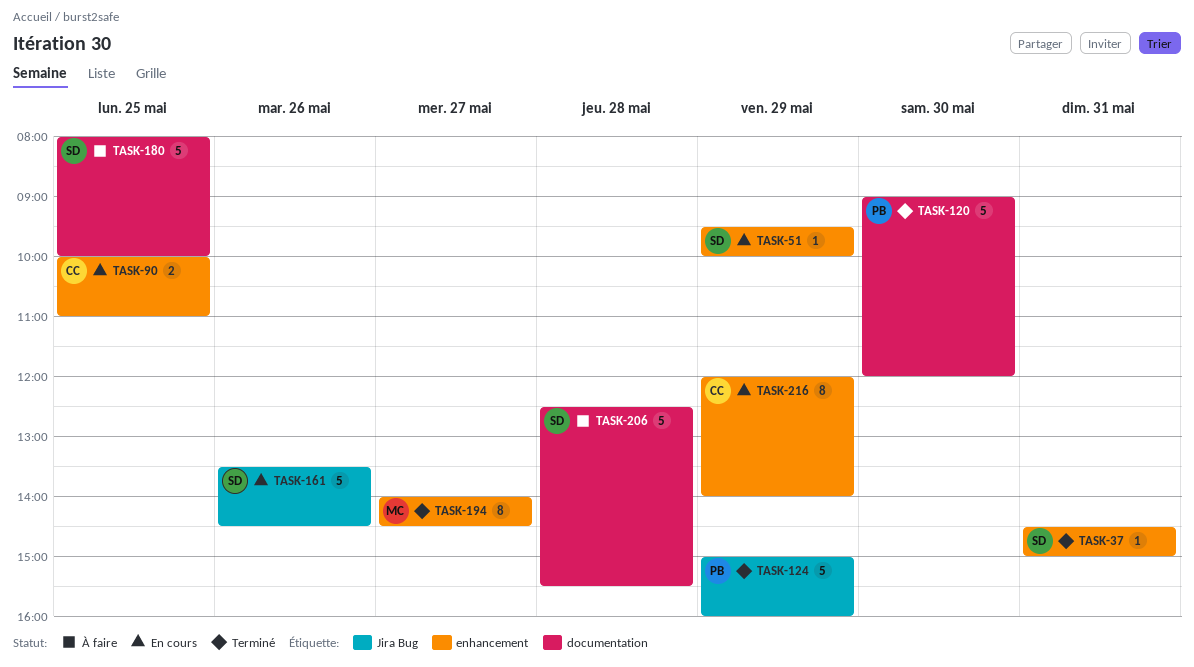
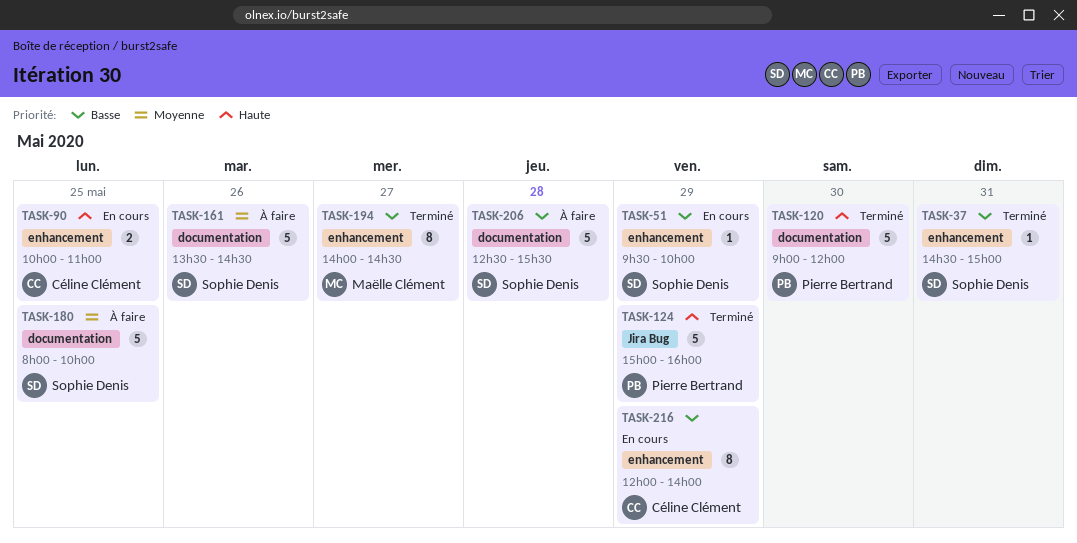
TASK-161, status: En cours -> À faire
TASK-161, label: Jira Bug -> documentation

